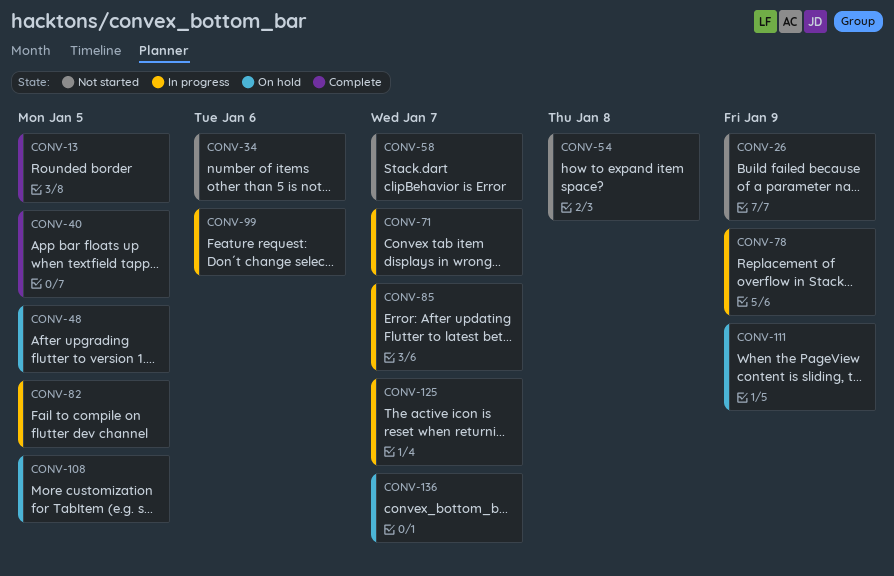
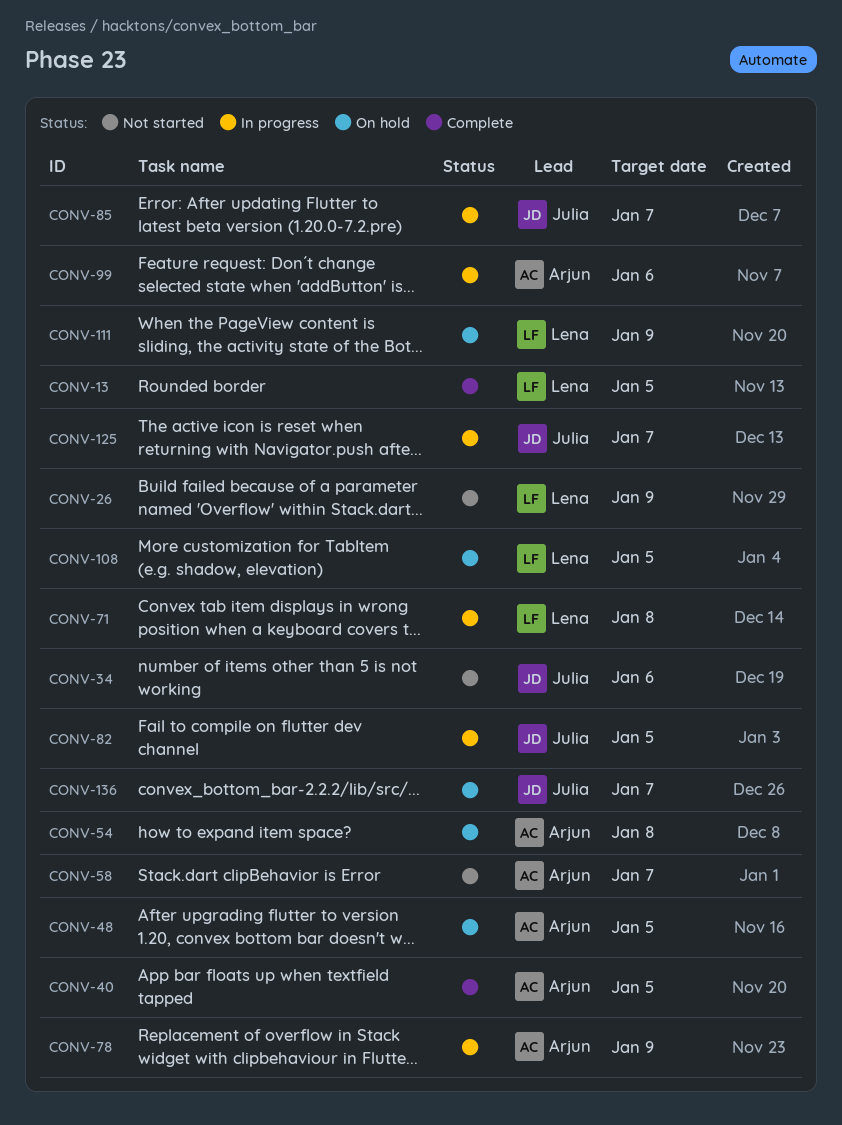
CONV-54, status: Not started -> On hold
CONV-71, due: Jan 7 -> Jan 8

